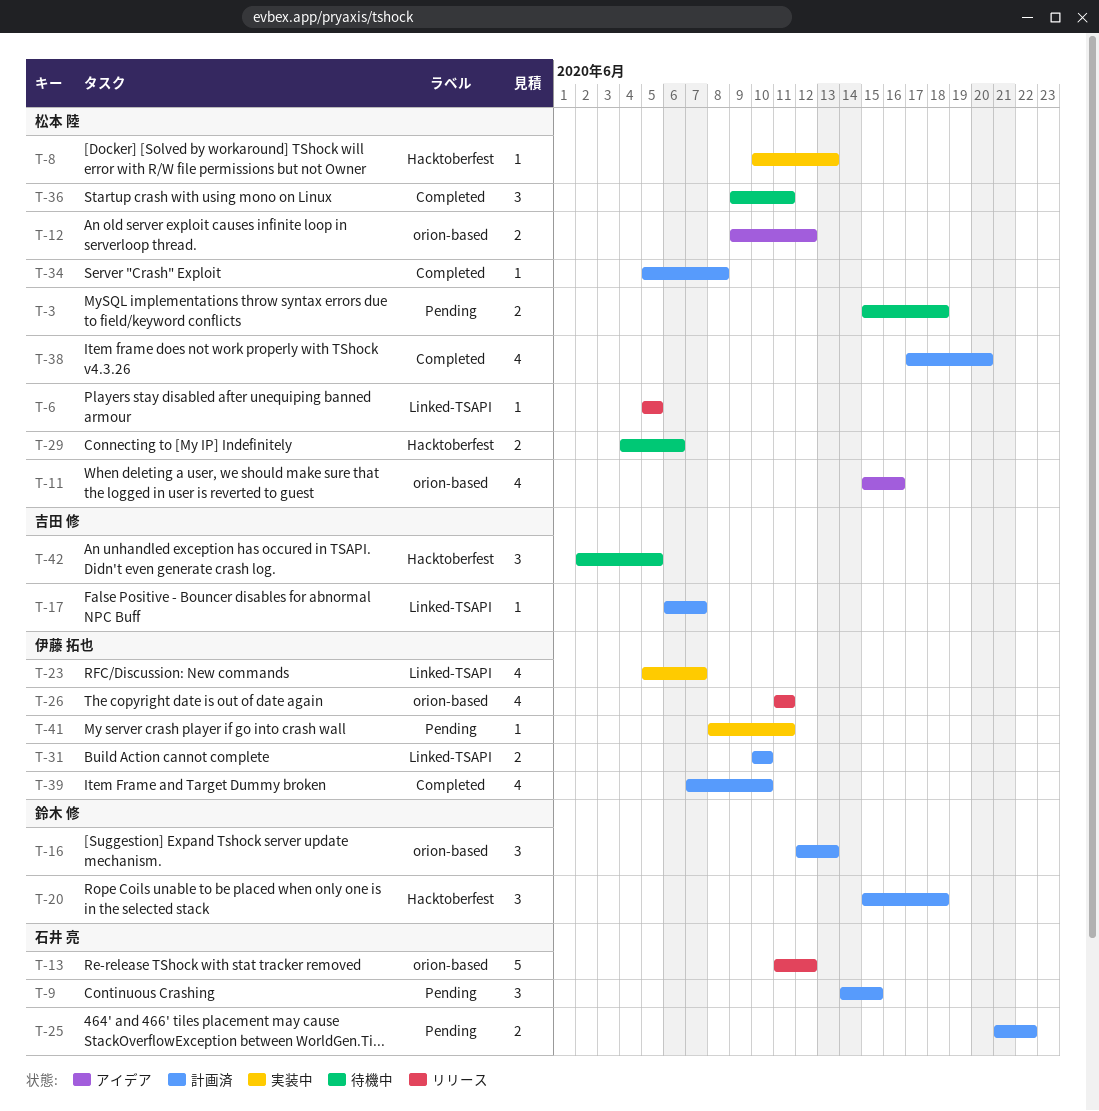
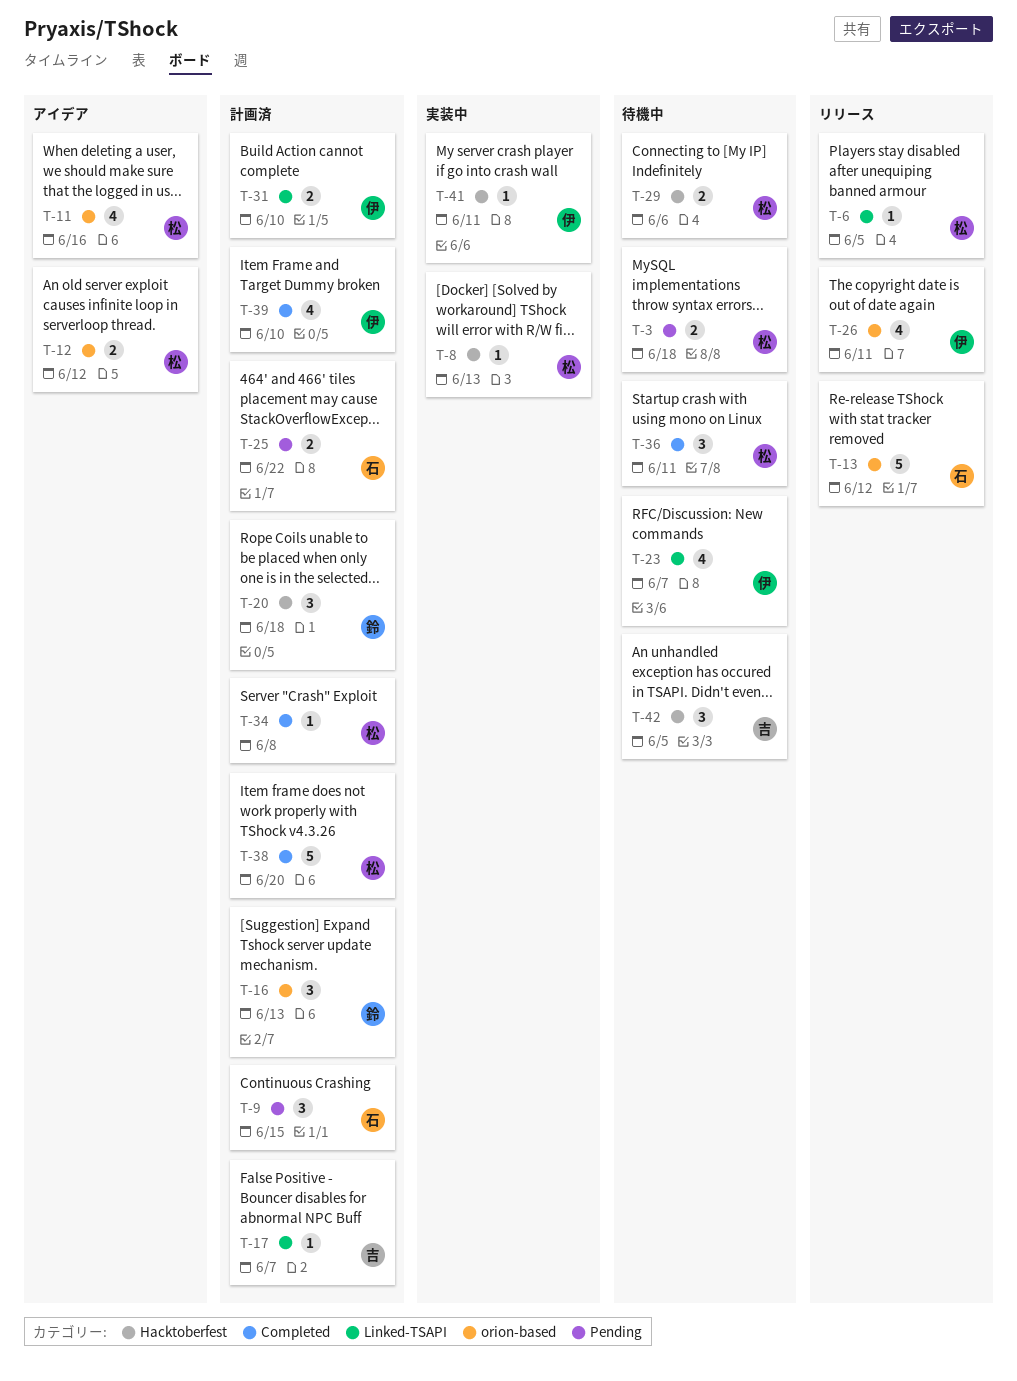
T-23, status: 実装中 -> 待機中
T-38, estimate: 4 -> 5
T-41, label: Pending -> Hacktoberfest

